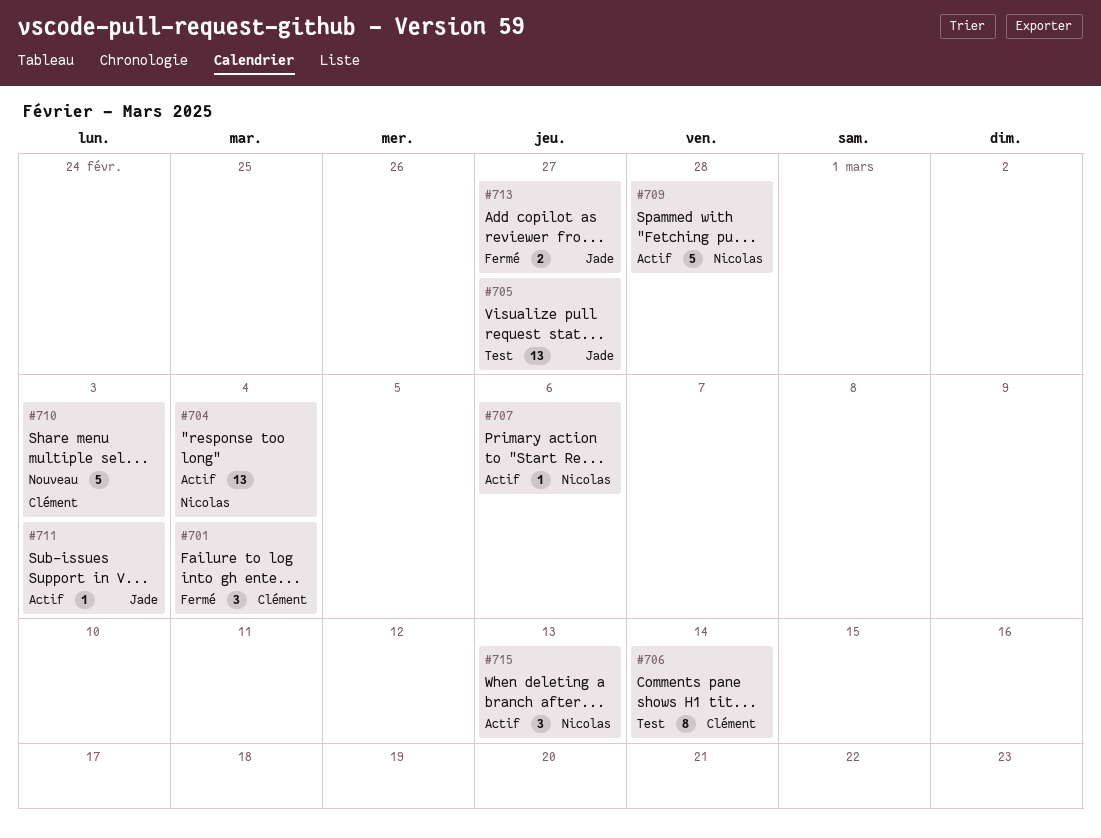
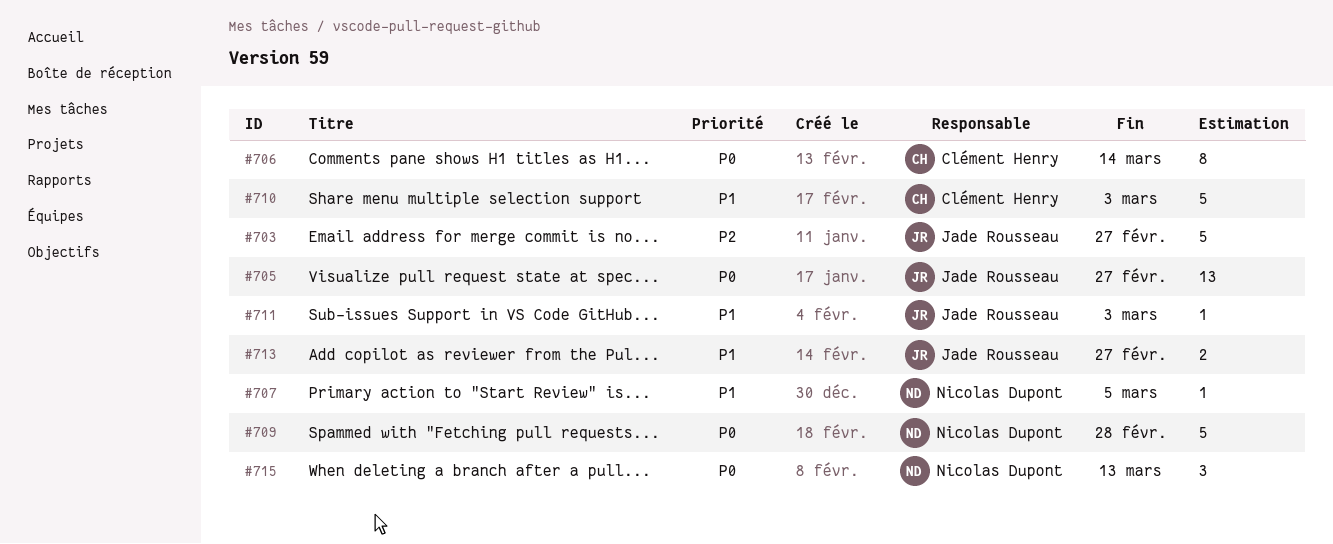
#701: present -> none
#703: none -> present
#704: present -> none
#707, due: Mar 6 -> Mar 5

